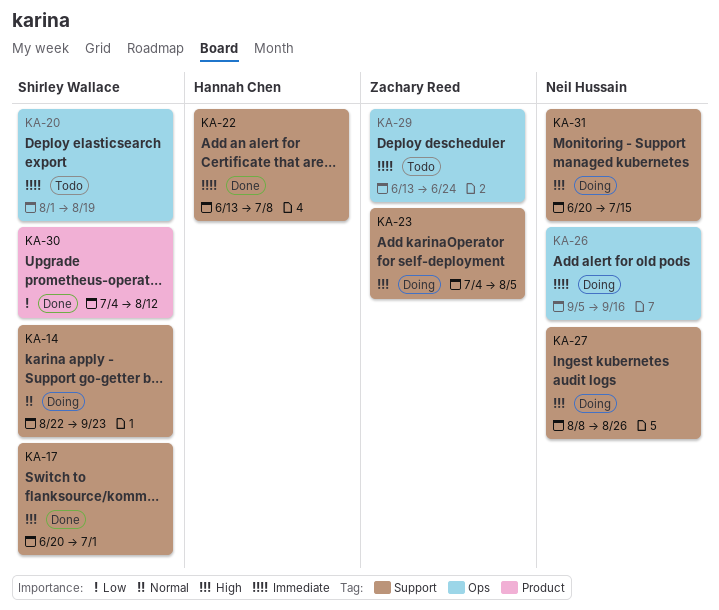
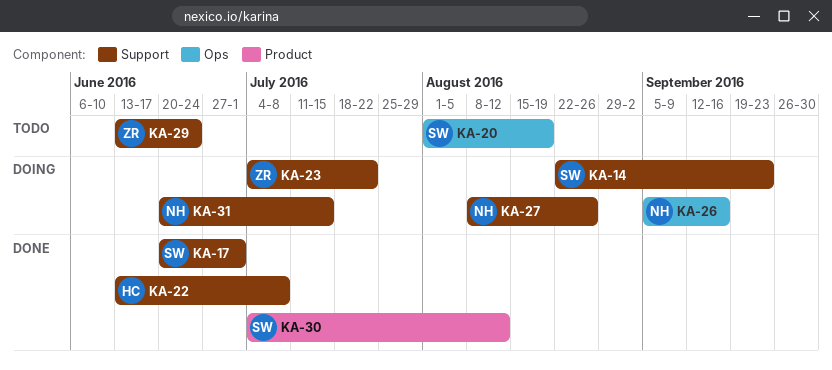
KA-23, due: Aug 5 -> Jul 22
KA-29, label: Ops -> Support

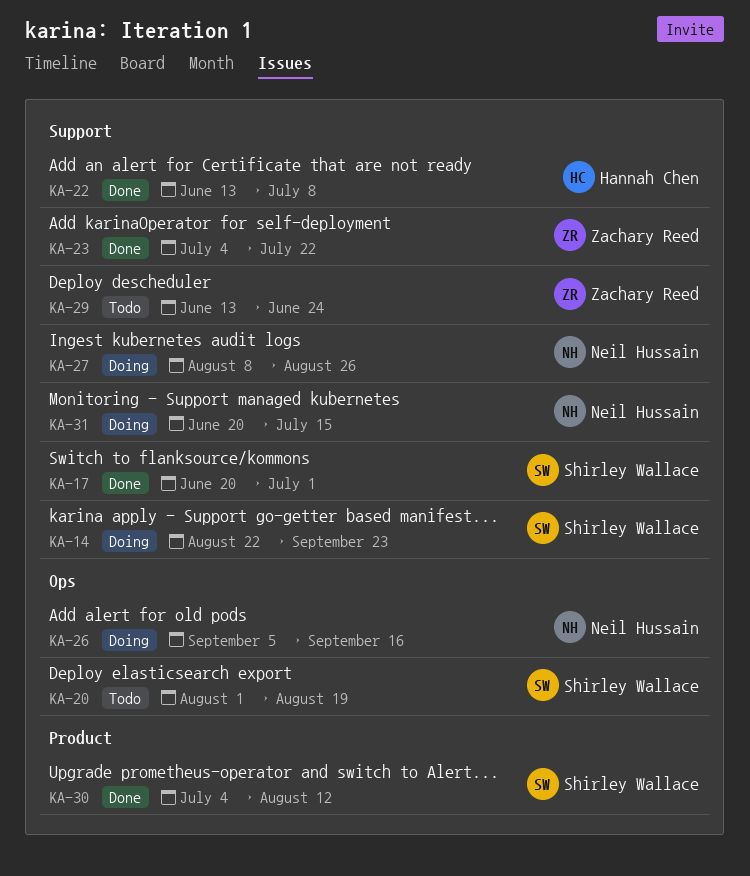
KA-23, status: Doing -> Done

